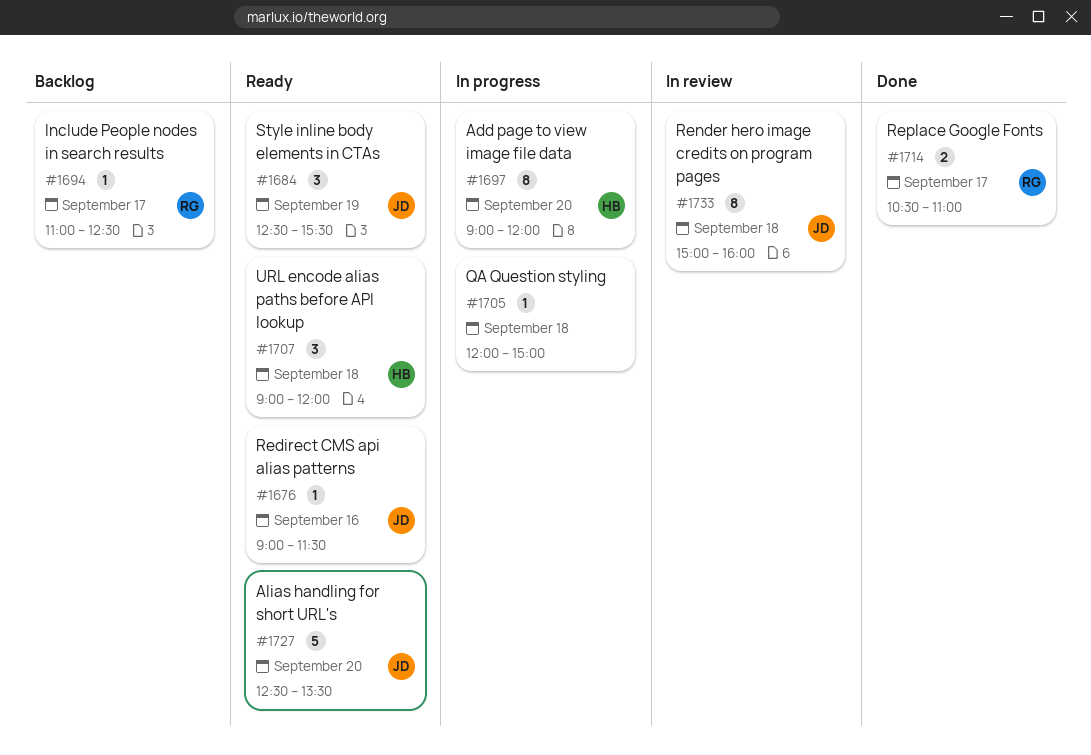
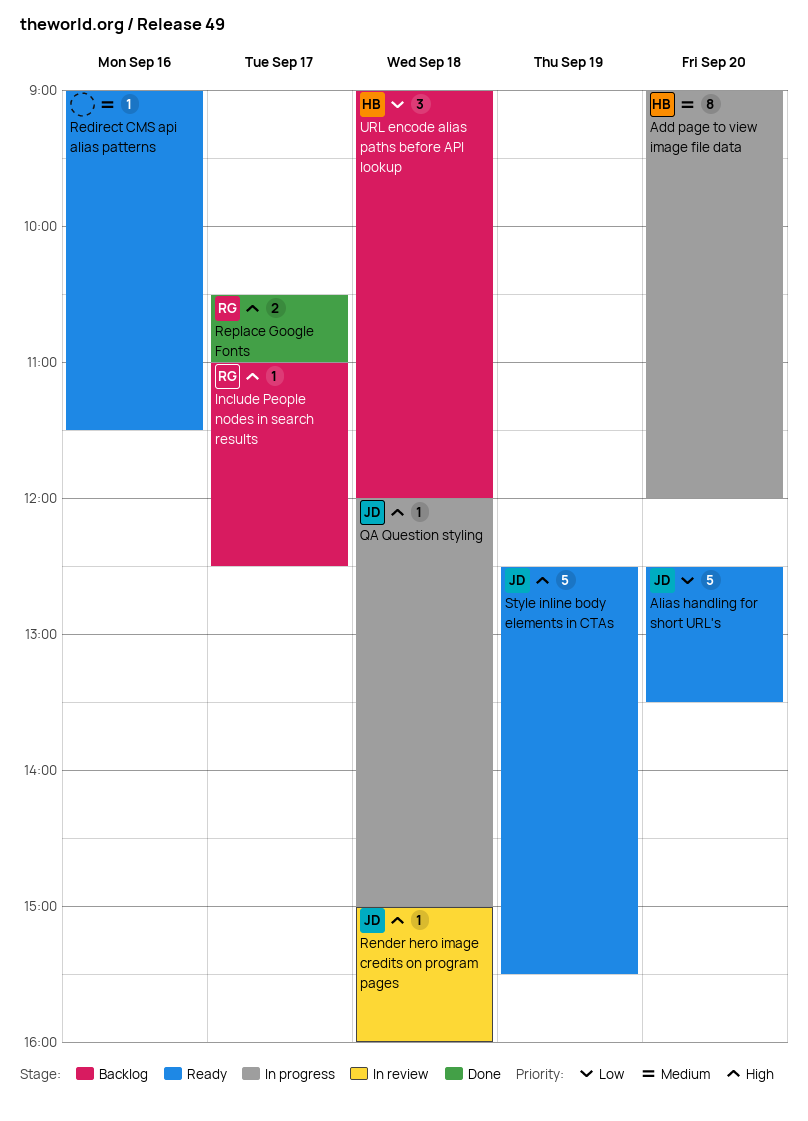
QA Question styling, owner: none -> JD
Redirect CMS api alias patterns, owner: JD -> none
Render hero image credits on program pages, estimate: 8 -> 1
Style inline body elements in CTAs, estimate: 3 -> 5
URL encode alias paths before API lookup, status: Ready -> Backlog

